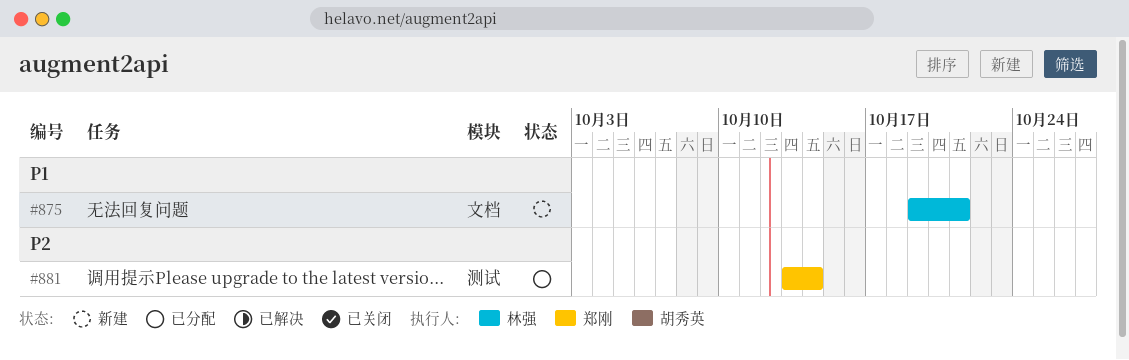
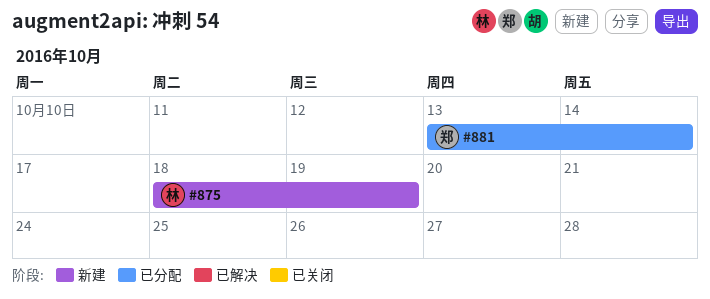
#875, start: Oct 19 -> Oct 18
#875, due: Oct 21 -> Oct 19

